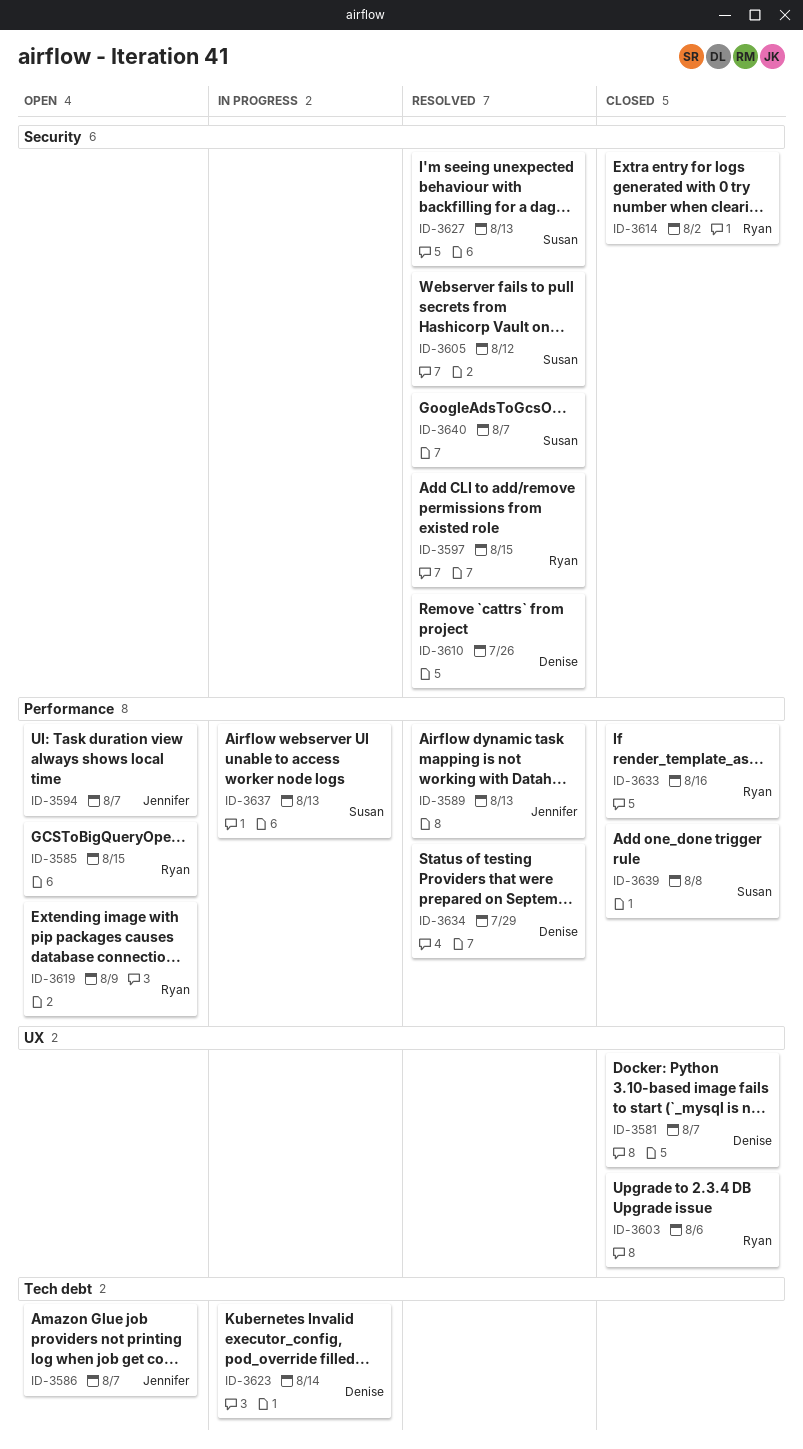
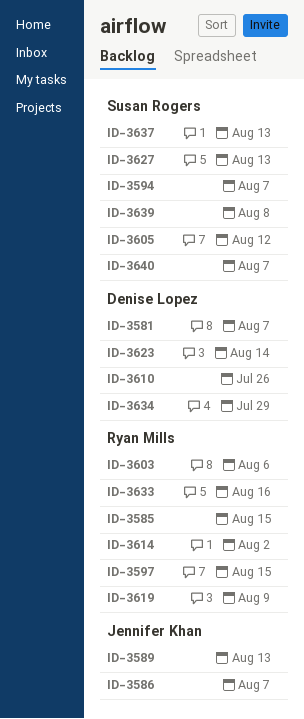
ID-3594, owner: Jennifer Khan -> Susan Rogers

